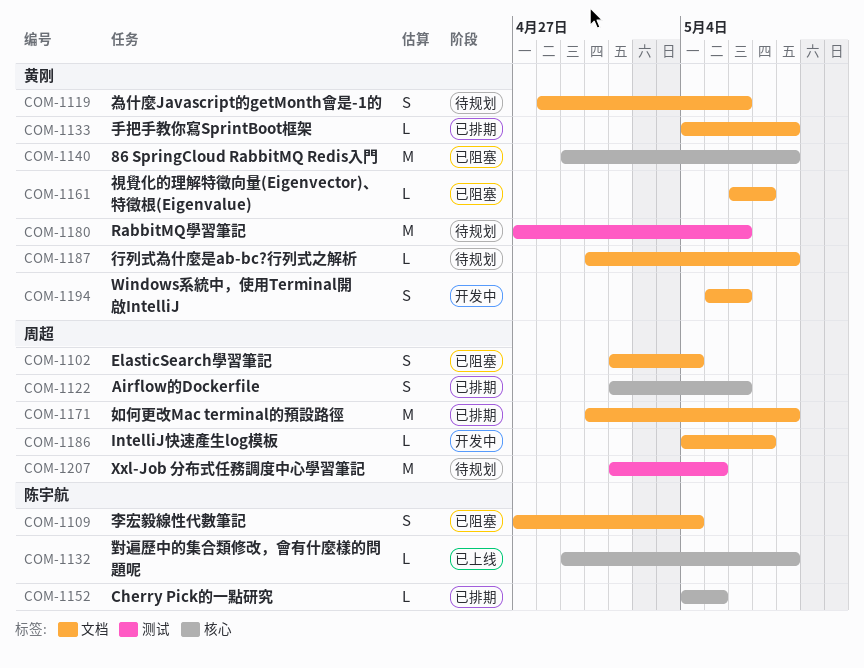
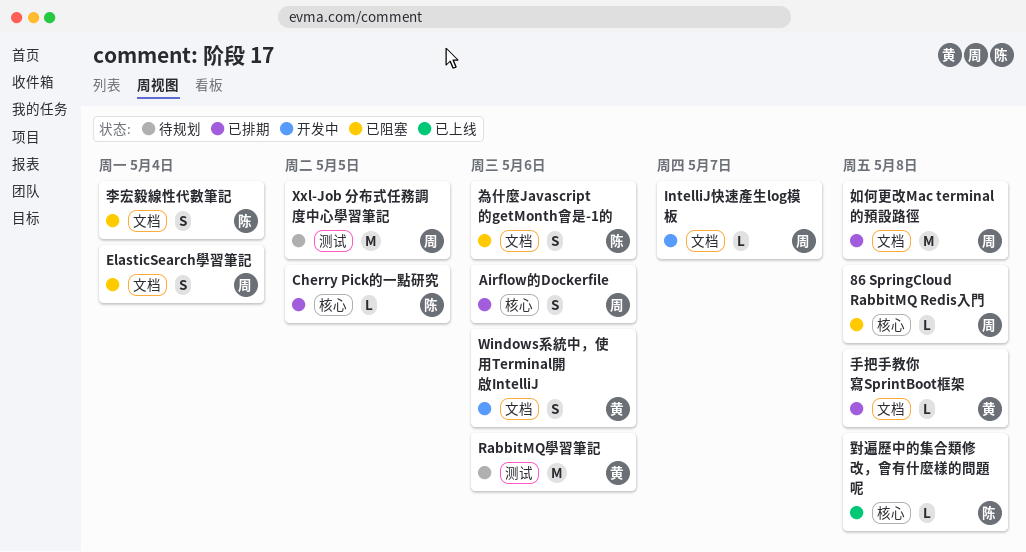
86 SpringCloud RabbitMQ Redis入門, owner: 黄刚 -> 周超
86 SpringCloud RabbitMQ Redis入門, estimate: M -> L
為什麼Javascript的getMonth會是-1的, status: 待规划 -> 已阻塞
為什麼Javascript的getMonth會是-1的, owner: 黄刚 -> 陈宇航
行列式為什麼是ab-bc?行列式之解析: present -> none
視覺化的理解特徵向量(Eigenvector)、特徵根(Eigenvalue): present -> none

